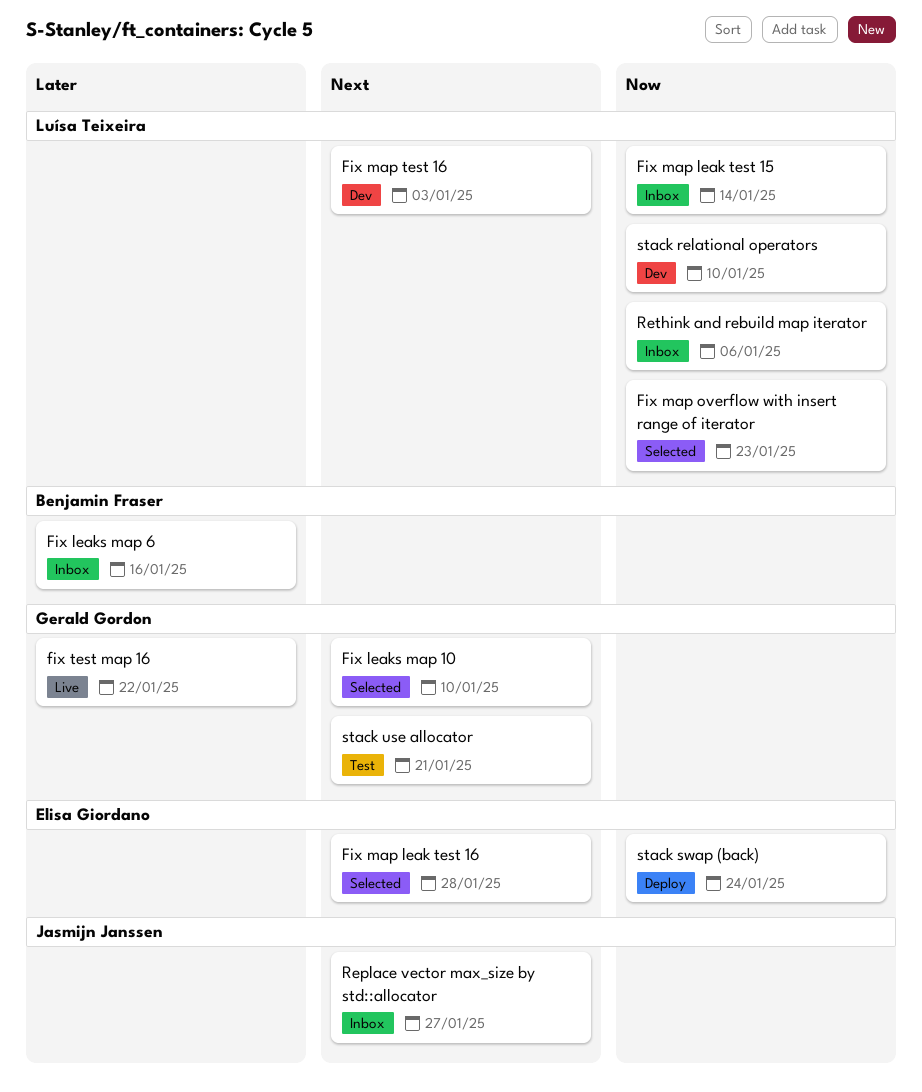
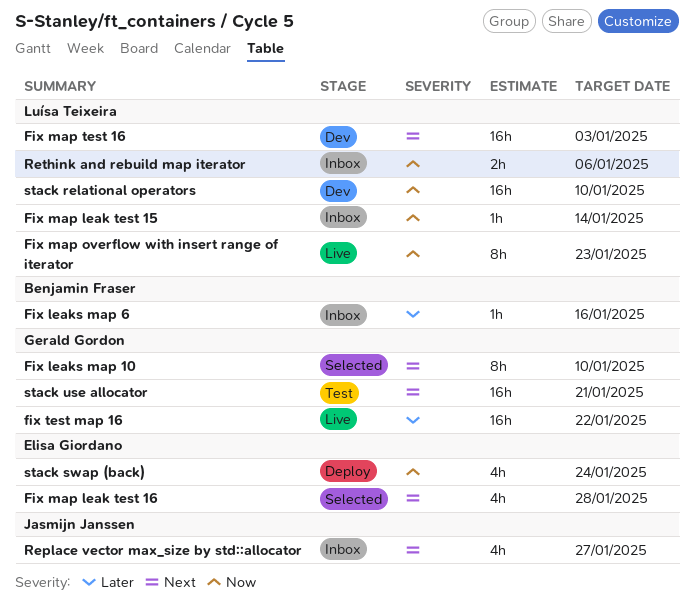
Fix map overflow with insert range of iterator, status: Selected -> Live

